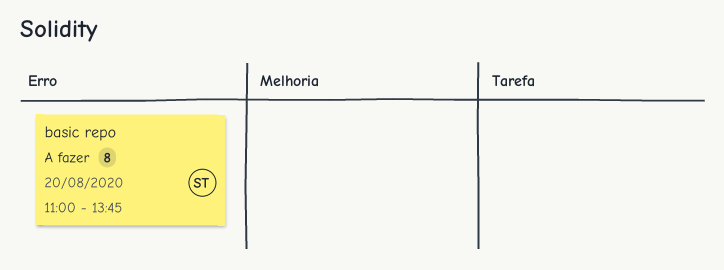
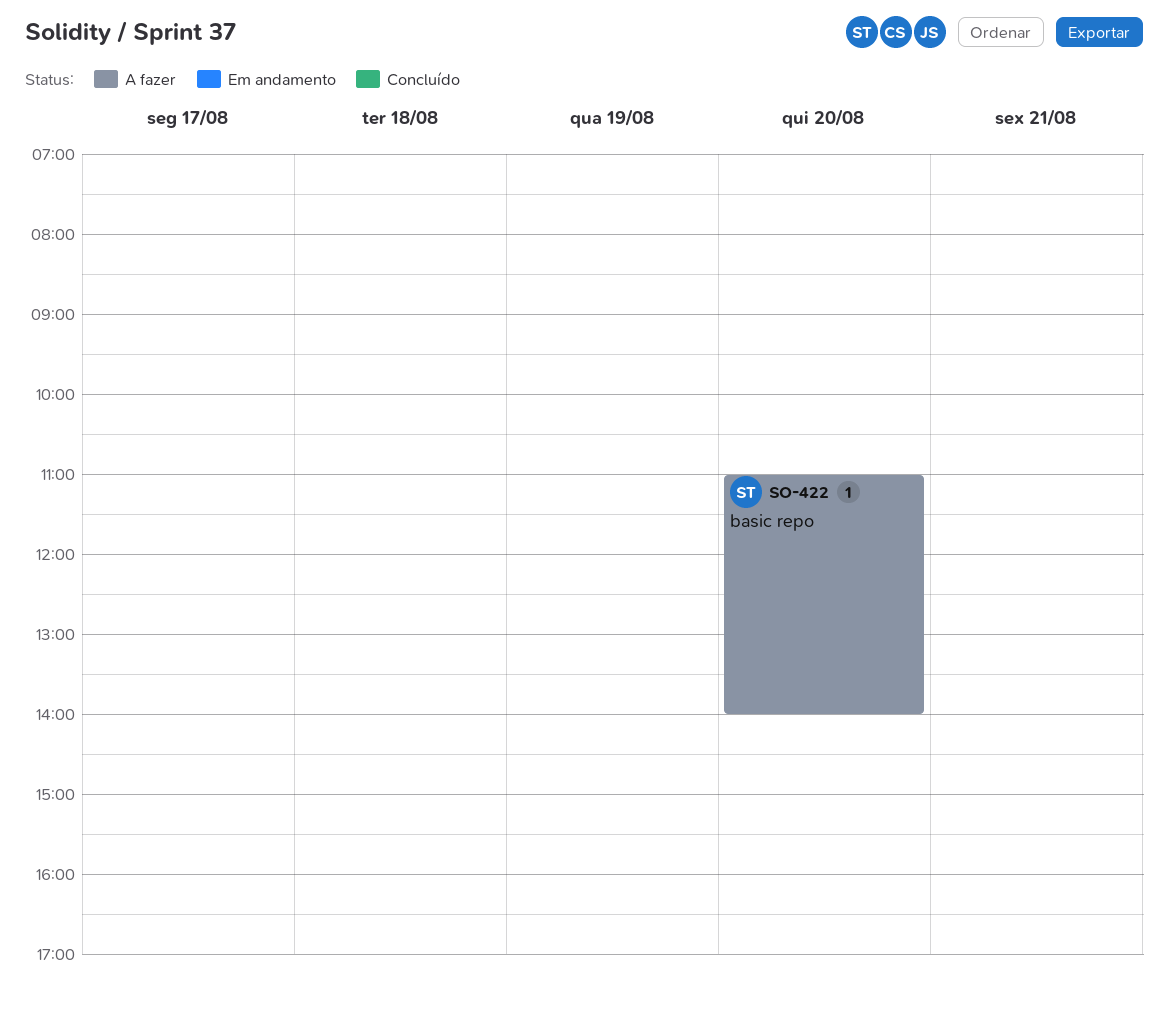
basic repo, estimate: 8 -> 1
basic repo, ends: 13:45 -> 14:00

